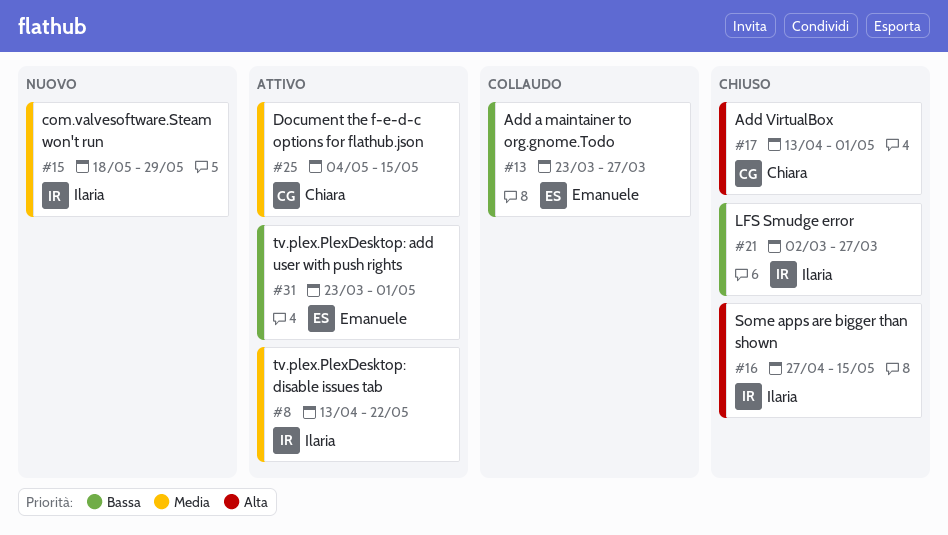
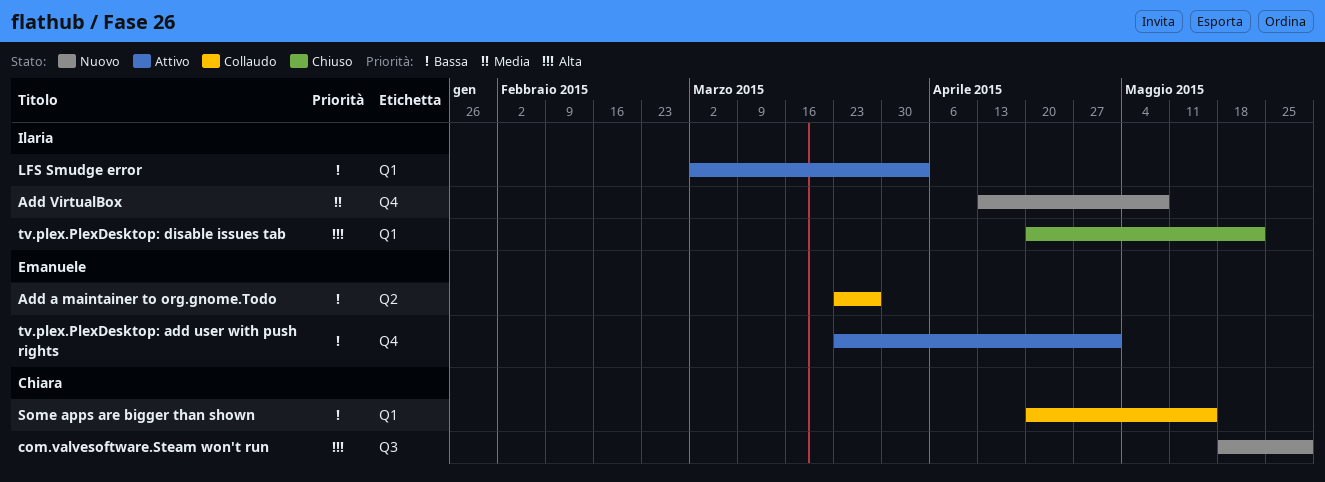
Add VirtualBox, status: Chiuso -> Nuovo
Add VirtualBox, owner: Chiara -> Ilaria
Add VirtualBox, priority: Alta -> Media
Add VirtualBox, due: May 1 -> May 8
com.valvesoftware.Steam won't run, owner: Ilaria -> Chiara
com.valvesoftware.Steam won't run, priority: Media -> Alta
Document the f-e-d-c options for flathub.json: present -> none
LFS Smudge error, status: Chiuso -> Attivo
LFS Smudge error, due: Mar 27 -> Apr 3
Some apps are bigger than shown, status: Chiuso -> Collaudo
Some apps are bigger than shown, owner: Ilaria -> Chiara
Some apps are bigger than shown, priority: Alta -> Bassa
Some apps are bigger than shown, start: Apr 27 -> Apr 20
tv.plex.PlexDesktop: disable issues tab, status: Attivo -> Chiuso
tv.plex.PlexDesktop: disable issues tab, priority: Media -> Alta
tv.plex.PlexDesktop: disable issues tab, start: Apr 13 -> Apr 20

